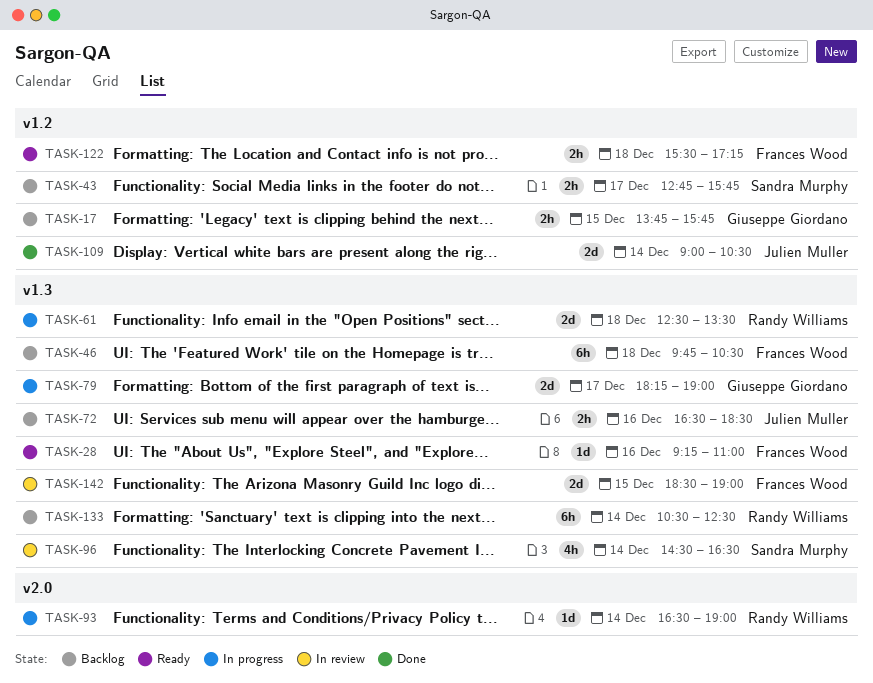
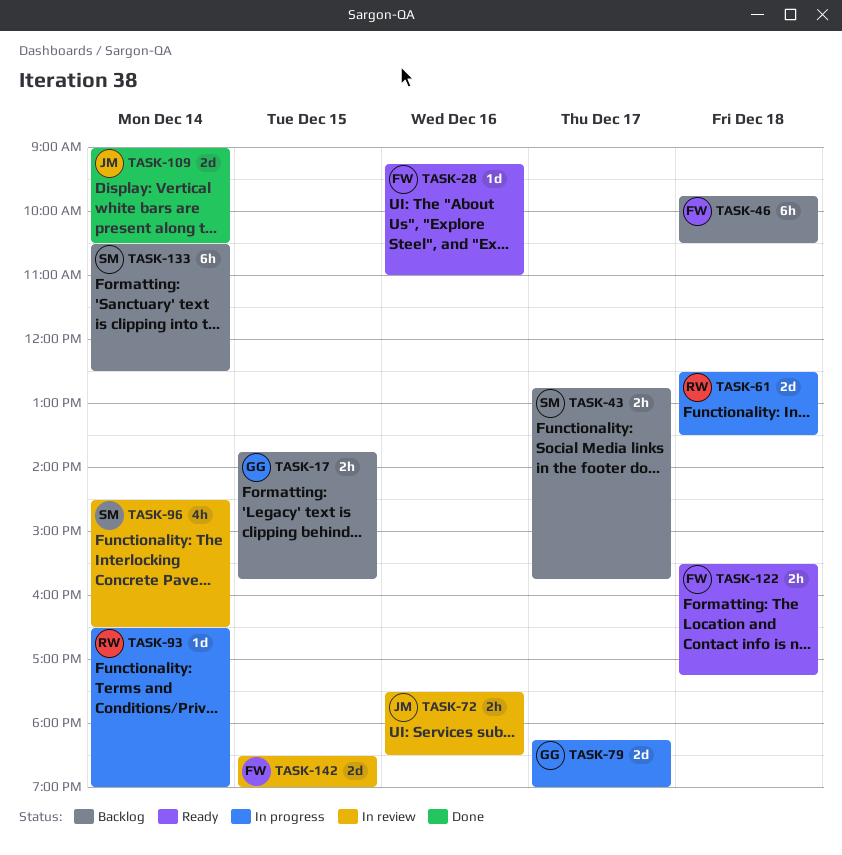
TASK-72, status: Backlog -> In review
TASK-72, begins: 16:30 -> 17:30
TASK-133, owner: Randy Williams -> Sandra Murphy

